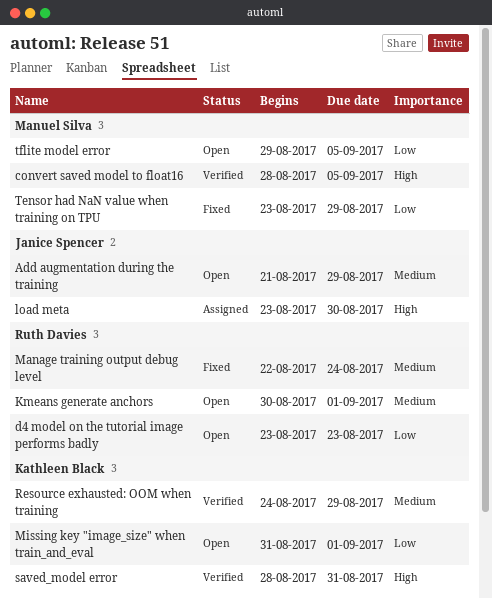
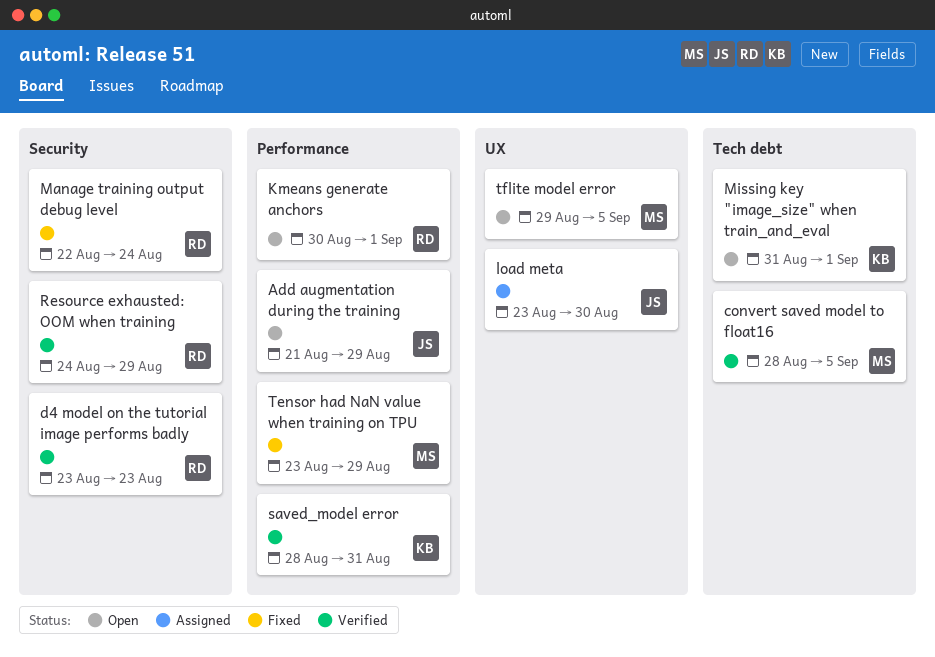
d4 model on the tutorial image performs badly, status: Open -> Verified
Resource exhausted: OOM when training, owner: Kathleen Black -> Ruth Davies

